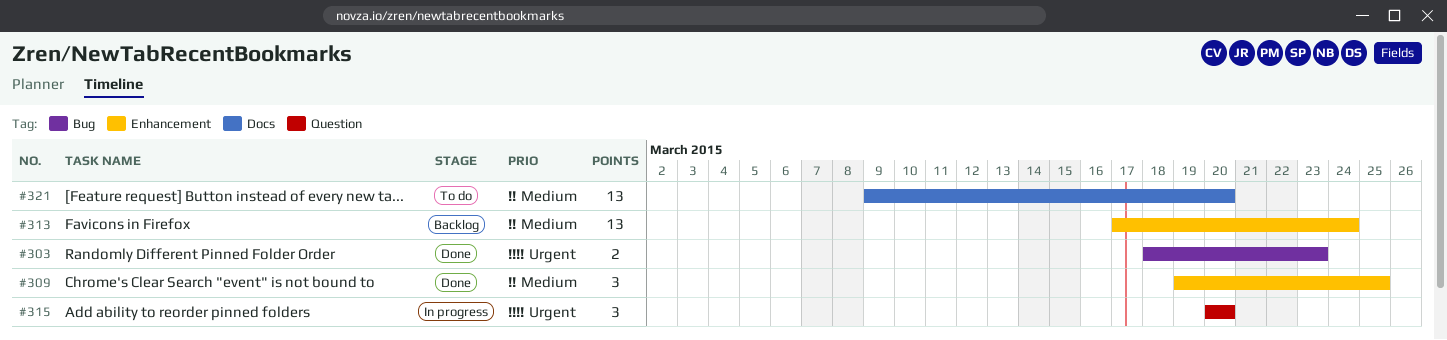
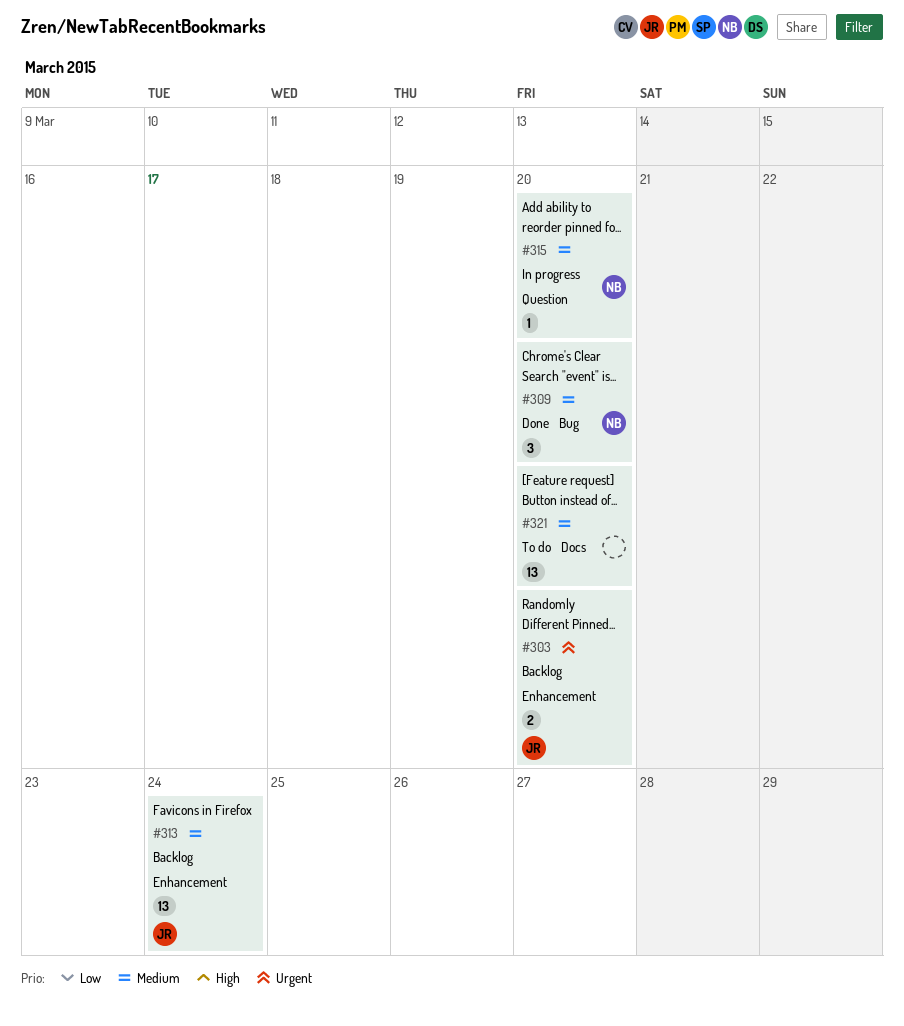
#303, status: Done -> Backlog
#303, label: Bug -> Enhancement
#303, due: Mar 23 -> Mar 20
#309, label: Enhancement -> Bug
#309, due: Mar 25 -> Mar 20
#315, priority: Urgent -> Medium
#315, estimate: 3 -> 1

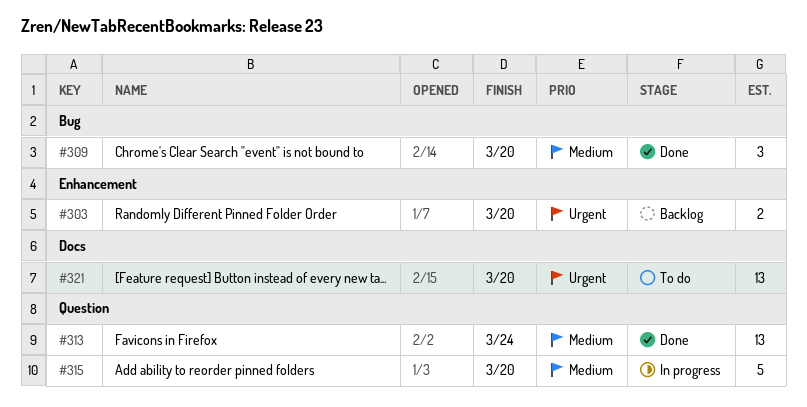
#313, status: Backlog -> Done
#313, label: Enhancement -> Question
#315, estimate: 1 -> 5
#321, priority: Medium -> Urgent

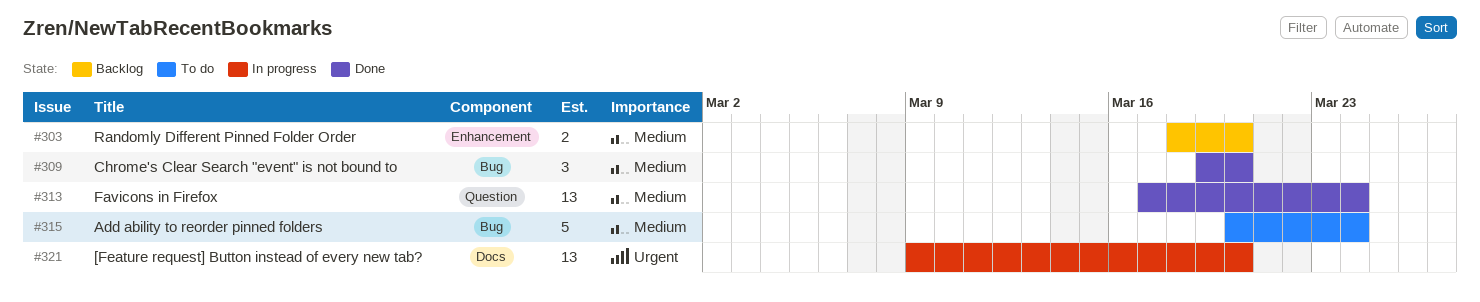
#303, priority: Urgent -> Medium
#315, status: In progress -> To do
#315, label: Question -> Bug
#315, due: Mar 20 -> Mar 24
#321, status: To do -> In progress

